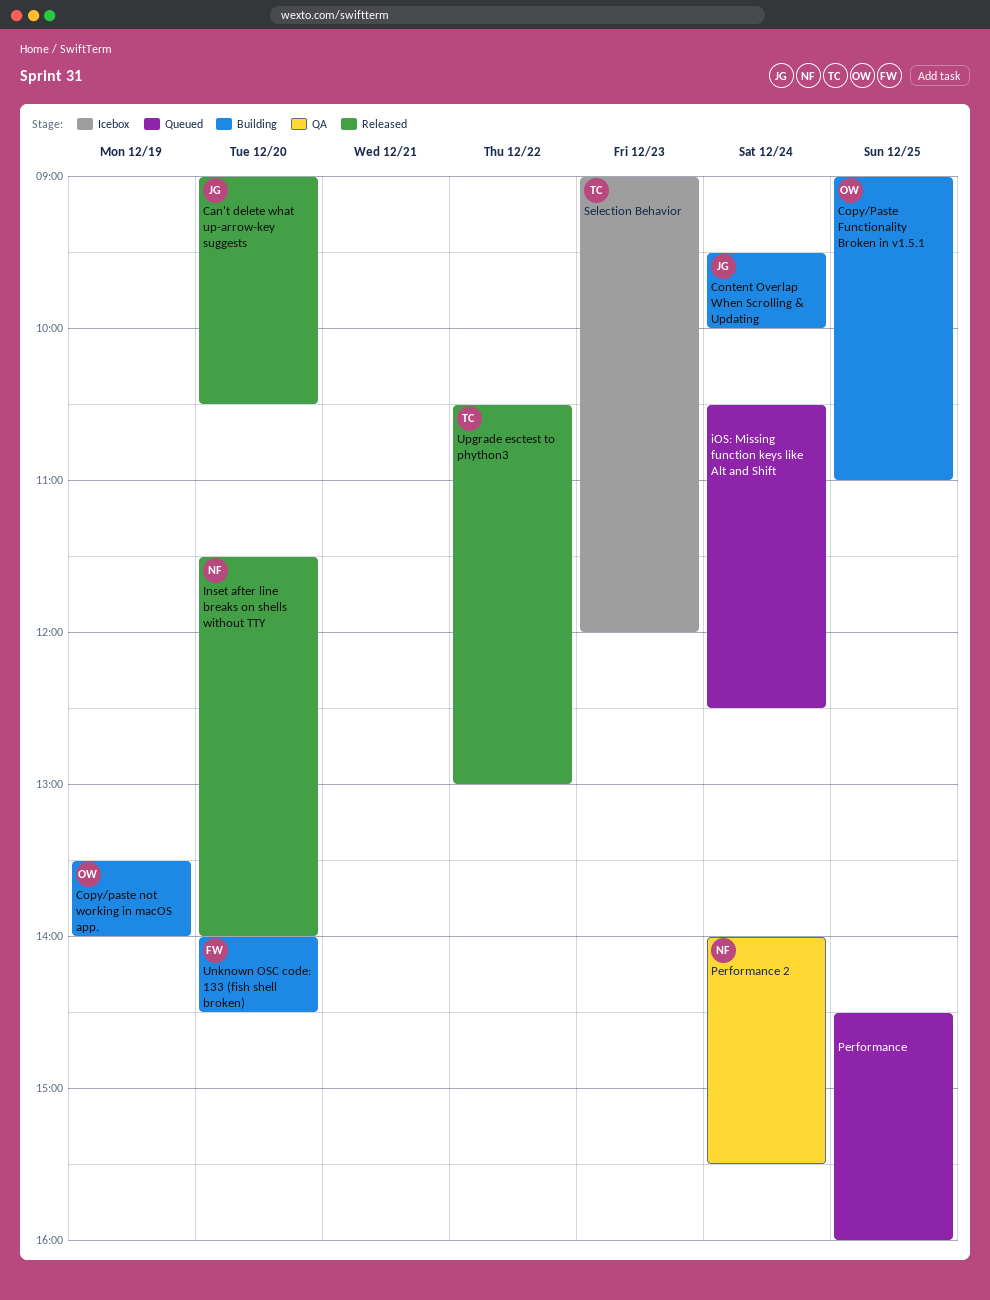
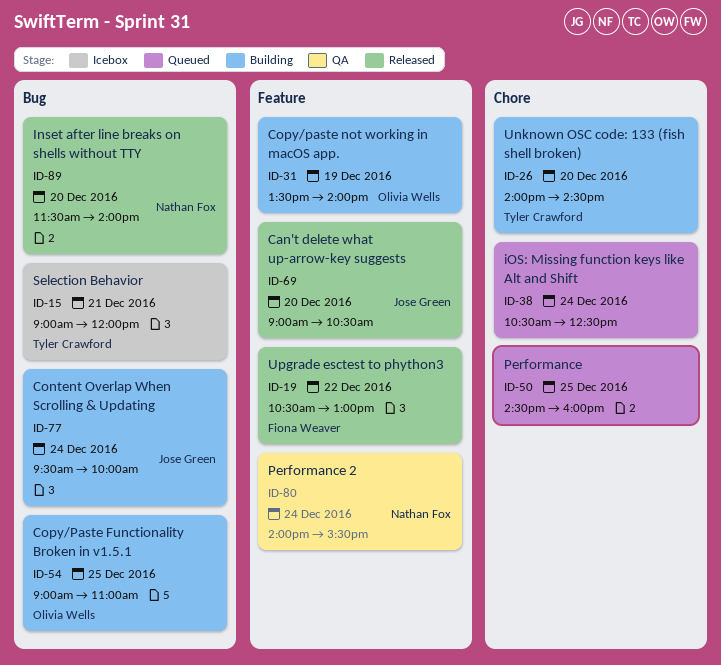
Selection Behavior, day: Dec 23 -> Dec 21
Unknown OSC code: 133 (fish shell broken), owner: Fiona Weaver -> Tyler Crawford
Upgrade esctest to phython3, owner: Tyler Crawford -> Fiona Weaver

